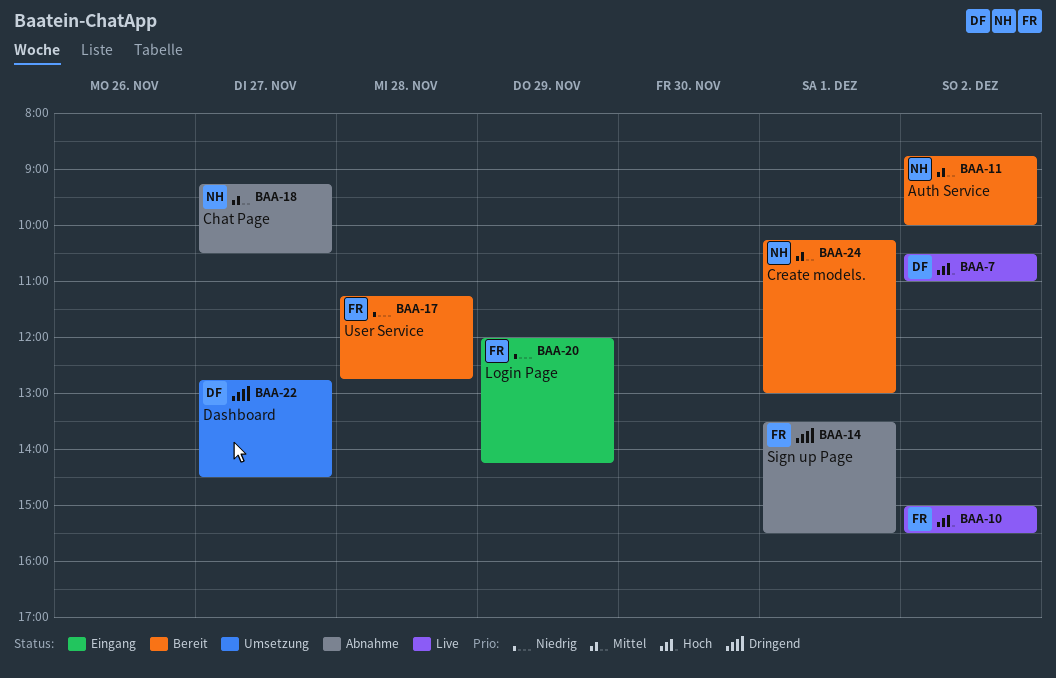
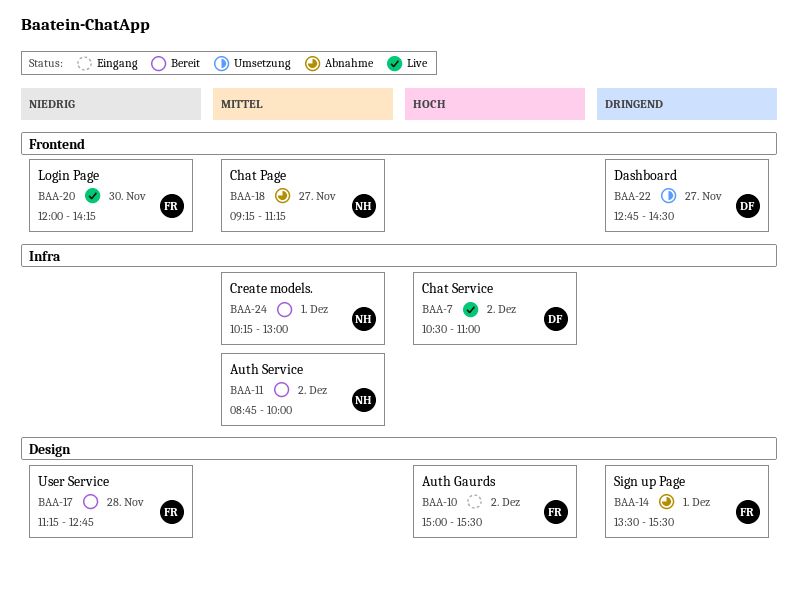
BAA-10, status: Live -> Eingang
BAA-18, ends: 10:30 -> 11:15
BAA-20, status: Eingang -> Live
BAA-20, day: Nov 29 -> Nov 30

